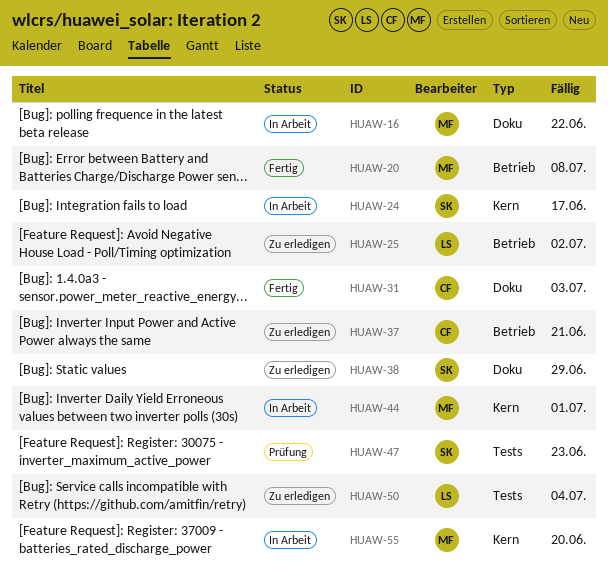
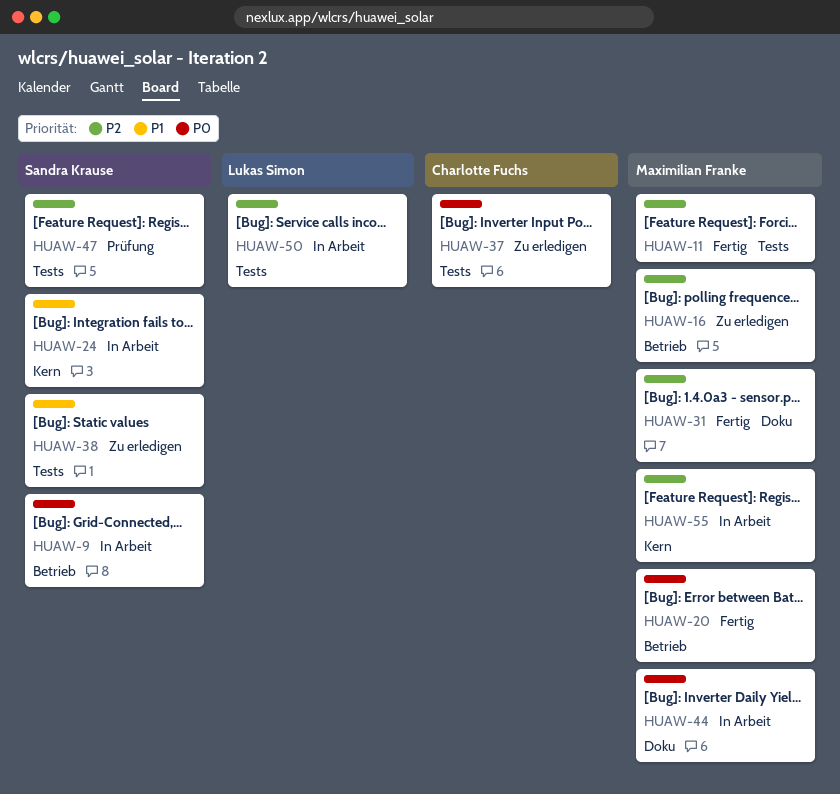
HUAW-9: none -> present
HUAW-11: none -> present
HUAW-16, status: In Arbeit -> Zu erledigen
HUAW-16, label: Doku -> Betrieb
HUAW-25: present -> none
HUAW-31, owner: Charlotte Fuchs -> Maximilian Franke
HUAW-37, label: Betrieb -> Tests
HUAW-38, label: Doku -> Tests
HUAW-44, label: Kern -> Doku
HUAW-50, status: Zu erledigen -> In Arbeit

